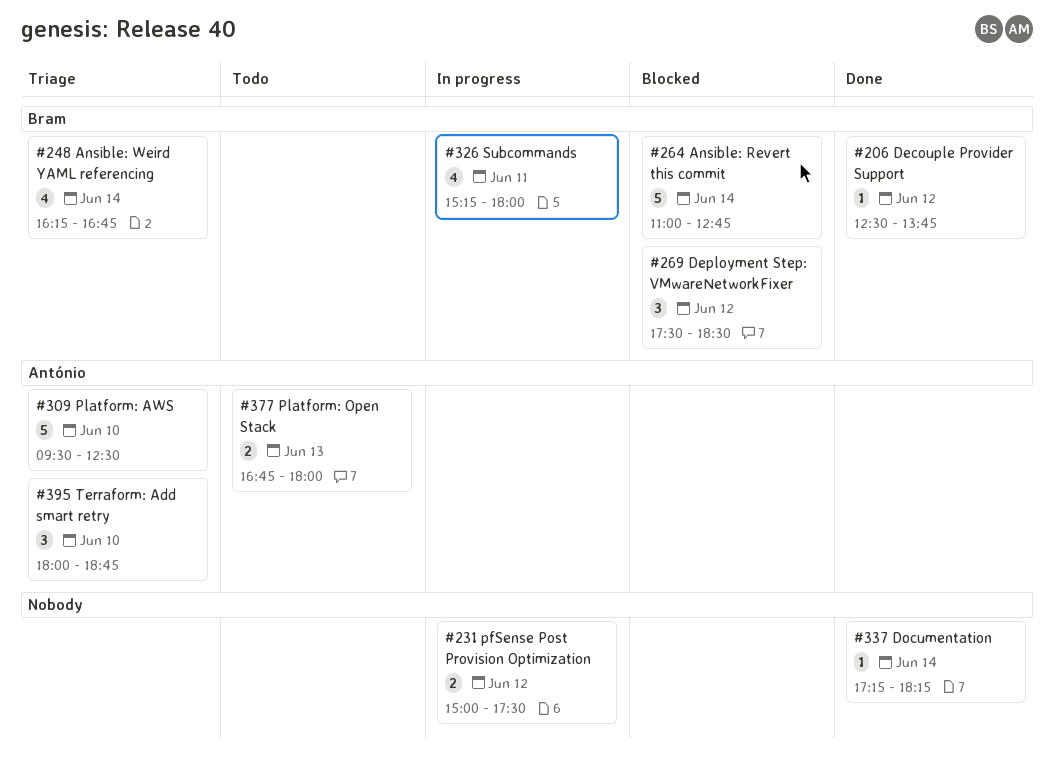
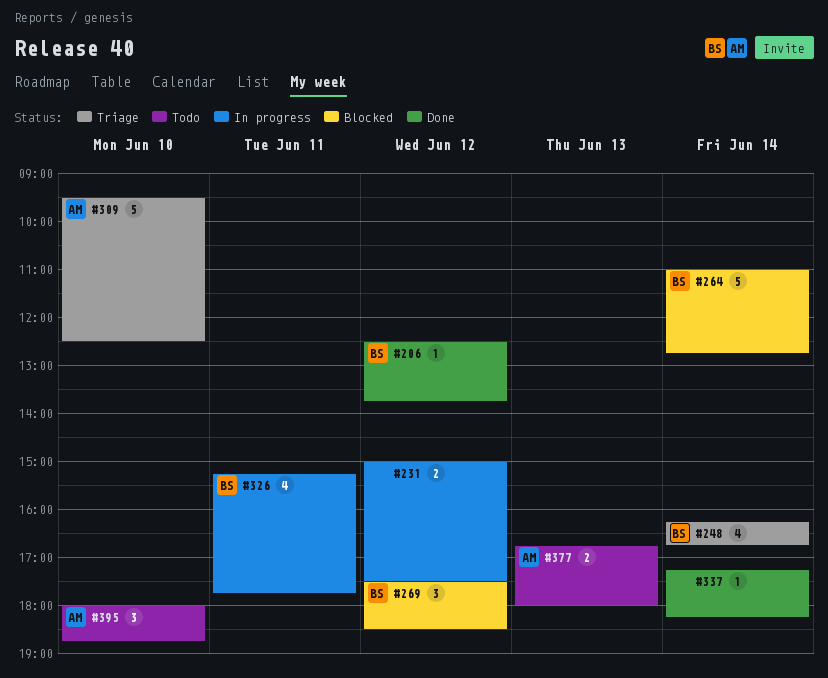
#326, ends: 18:00 -> 17:45
#395, status: Triage -> Todo

